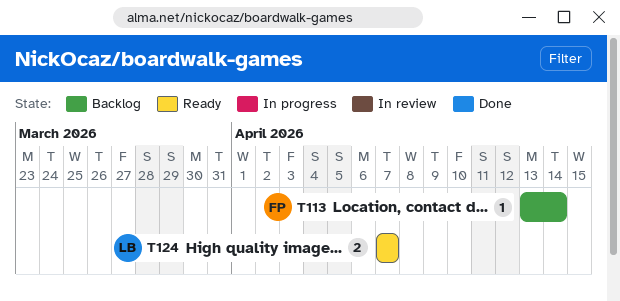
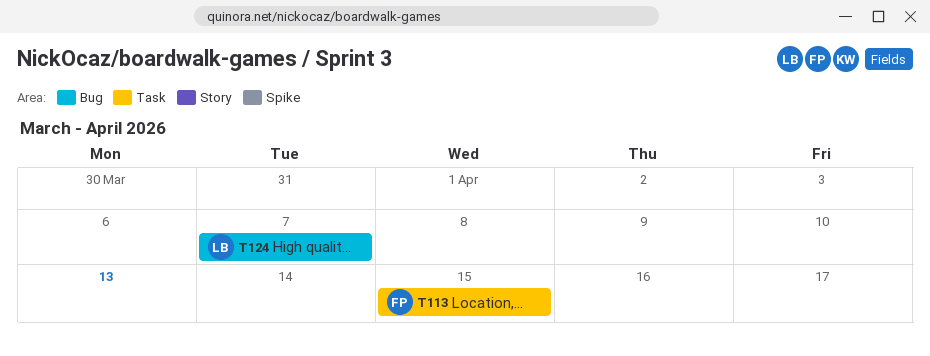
T113, start: Apr 13 -> Apr 15
T113, due: Apr 14 -> Apr 15

